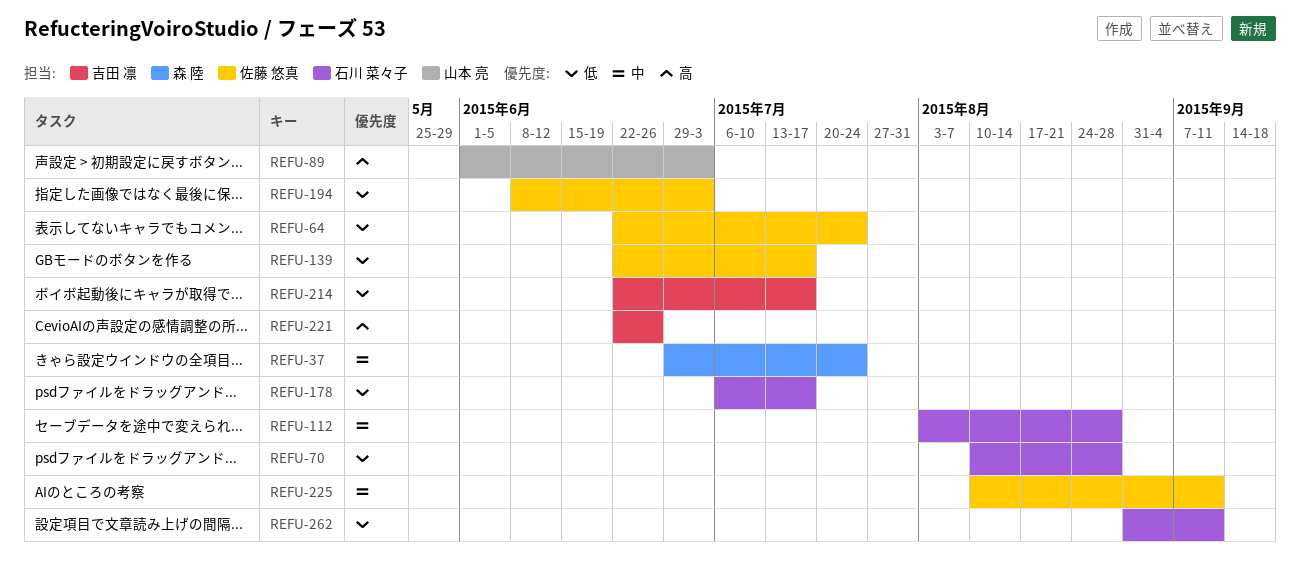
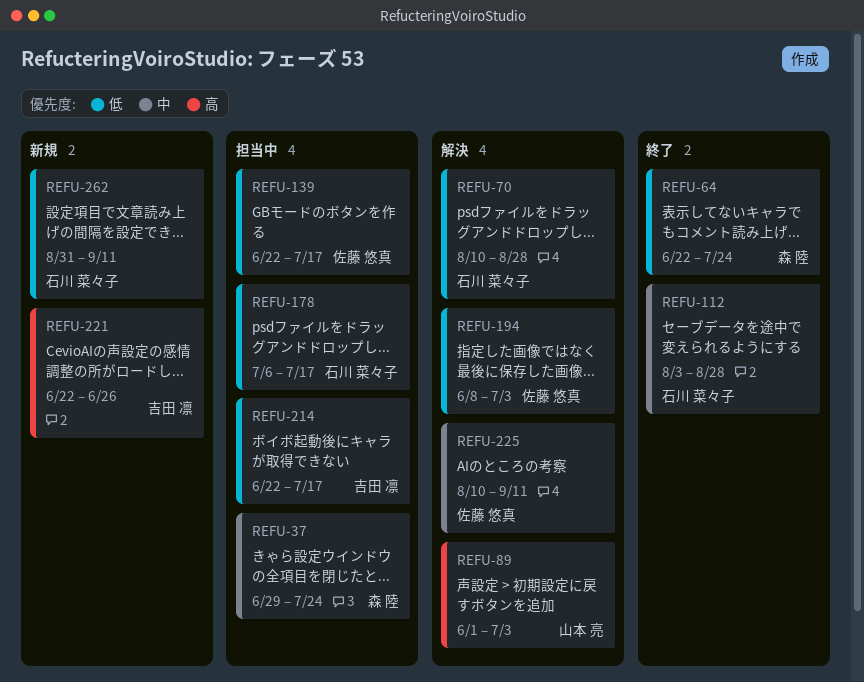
REFU-64, owner: 佐藤 悠真 -> 森 陸

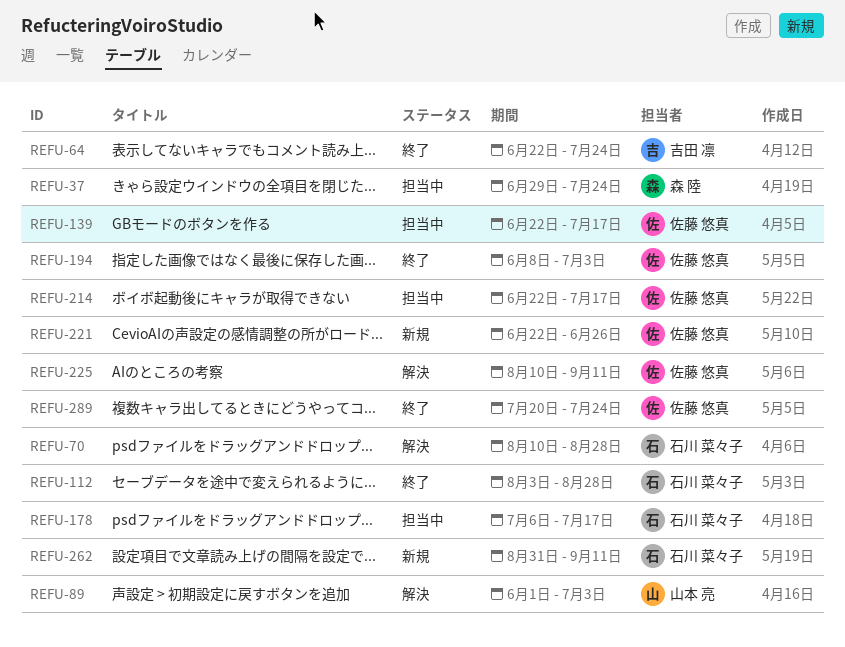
REFU-64, owner: 森 陸 -> 吉田 凛
REFU-194, status: 解決 -> 終了
REFU-214, owner: 吉田 凛 -> 佐藤 悠真
REFU-221, owner: 吉田 凛 -> 佐藤 悠真
REFU-289: none -> present

